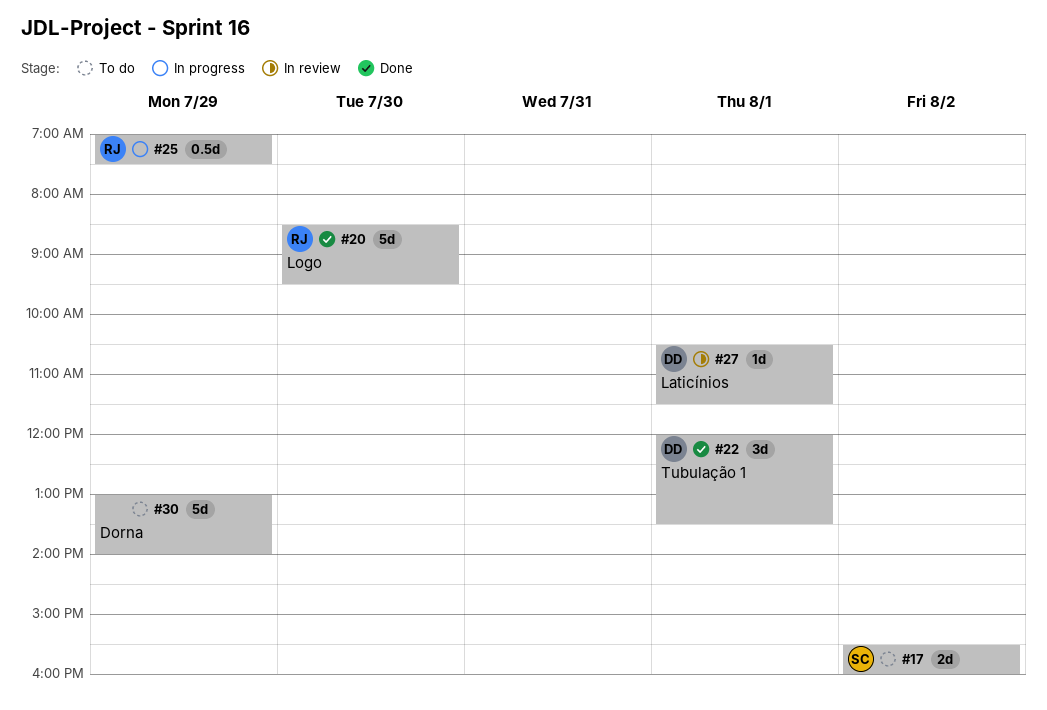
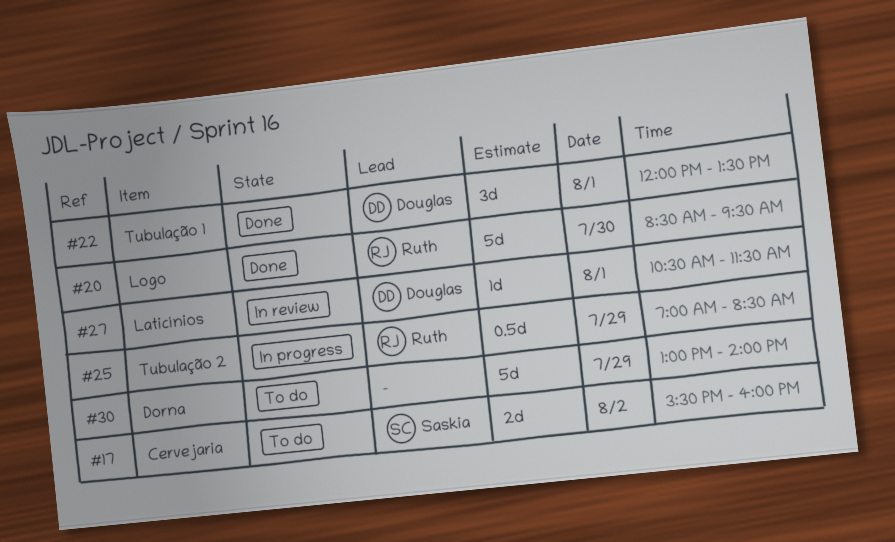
#25, ends: 07:30 -> 08:30

